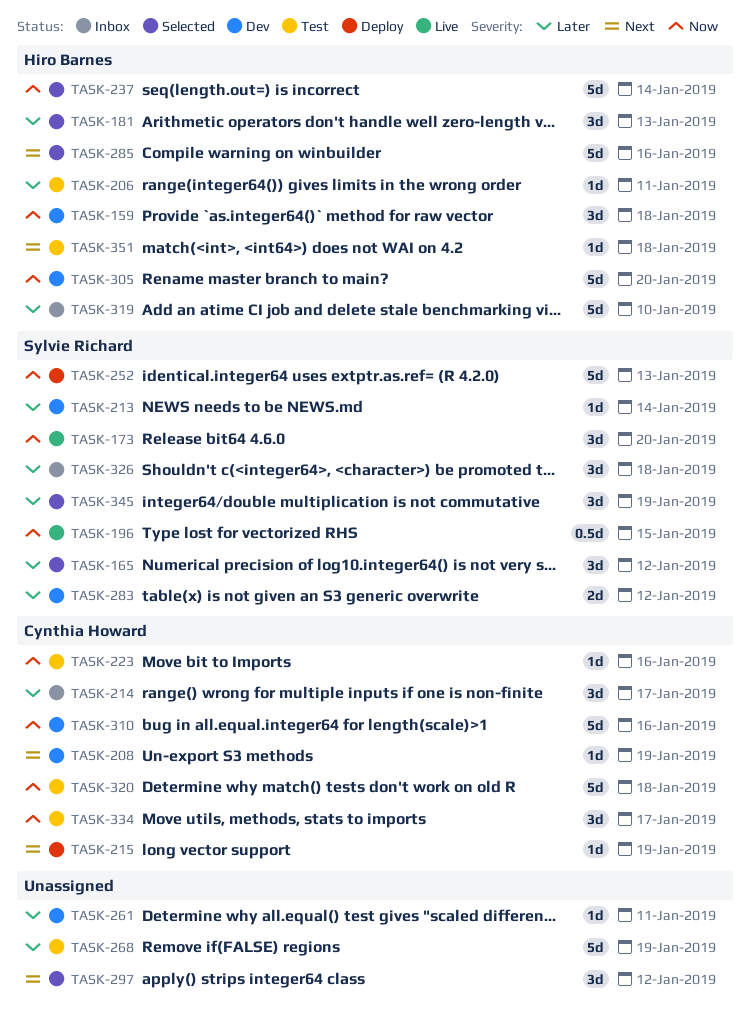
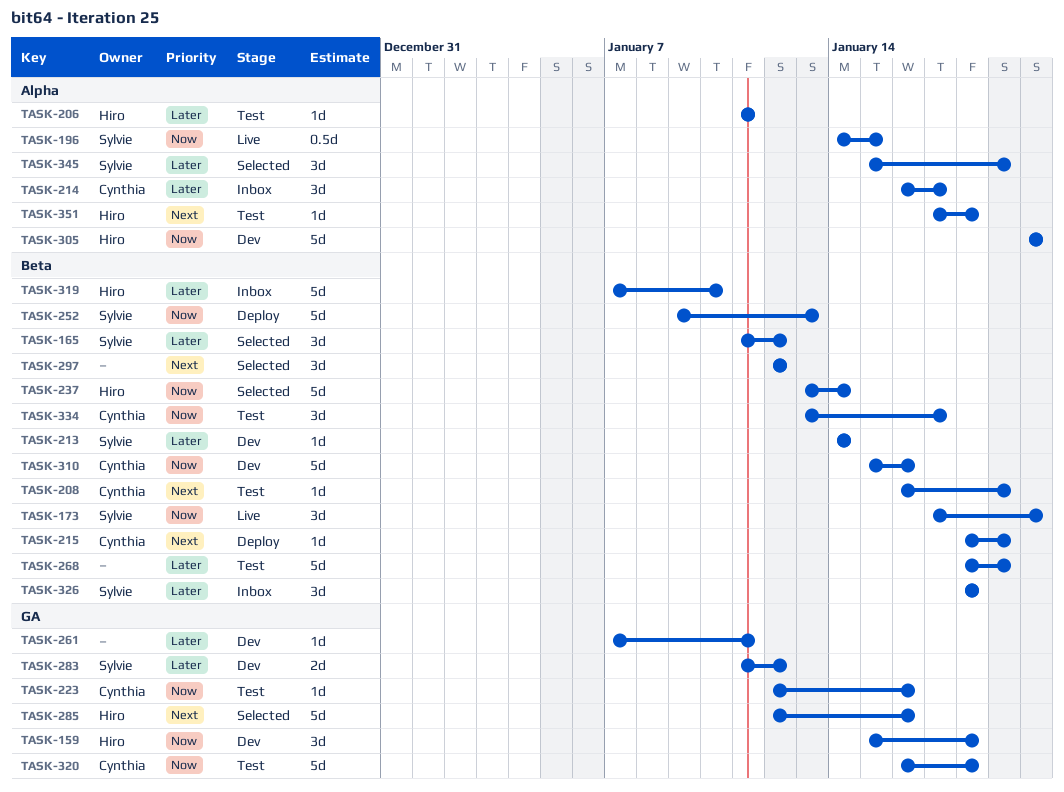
TASK-181: present -> none
TASK-208, status: Dev -> Test

